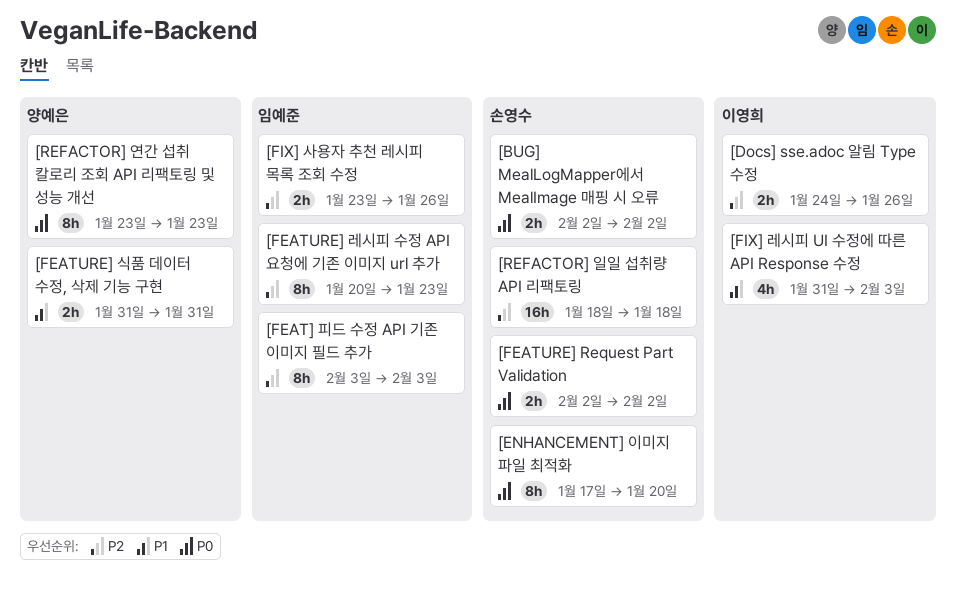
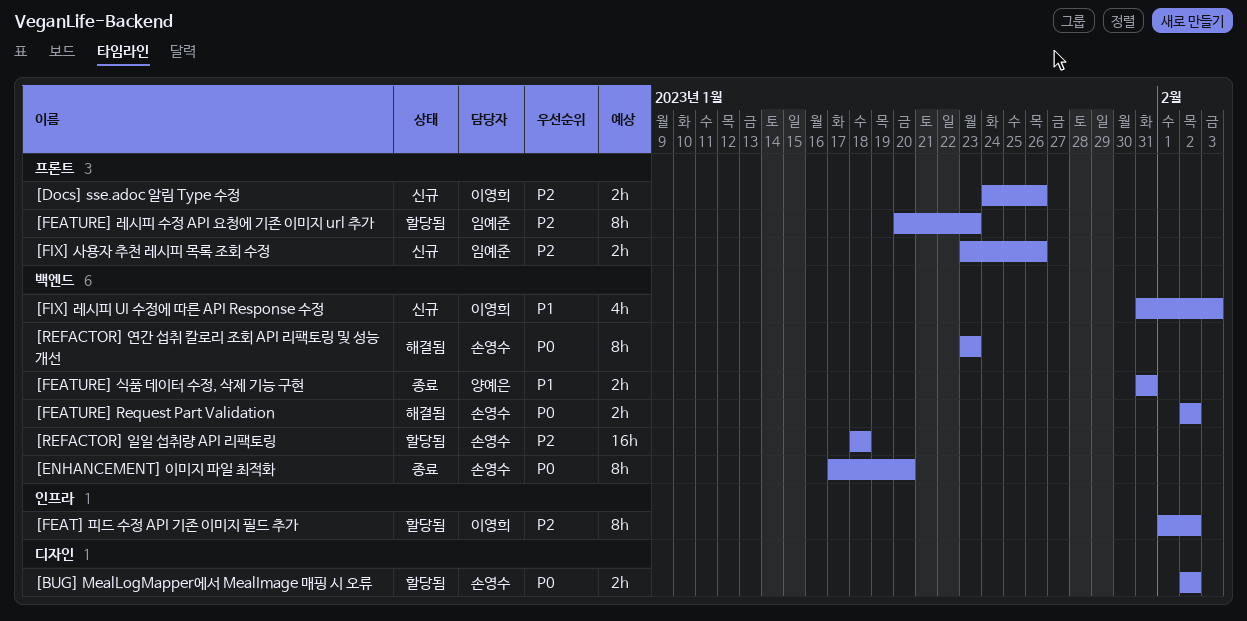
[FEAT] 피드 수정 API 기존 이미지 필드 추가, owner: 임예준 -> 이영희
[FEAT] 피드 수정 API 기존 이미지 필드 추가, start: Feb 3 -> Feb 1
[FEAT] 피드 수정 API 기존 이미지 필드 추가, due: Feb 3 -> Feb 2
[REFACTOR] 연간 섭취 칼로리 조회 API 리팩토링 및 성능 개선, owner: 양예은 -> 손영수

